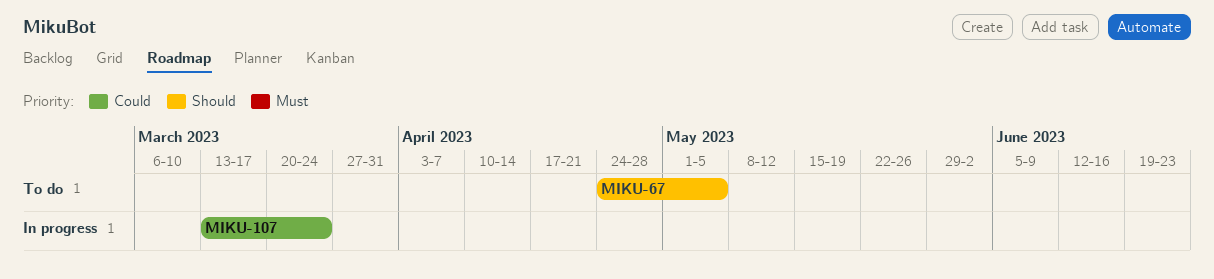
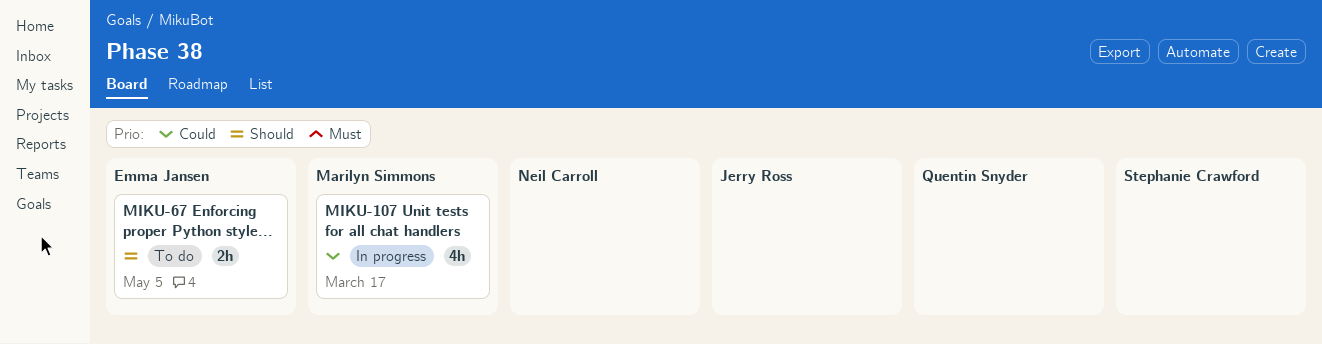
MIKU-107, due: Mar 24 -> Mar 17

